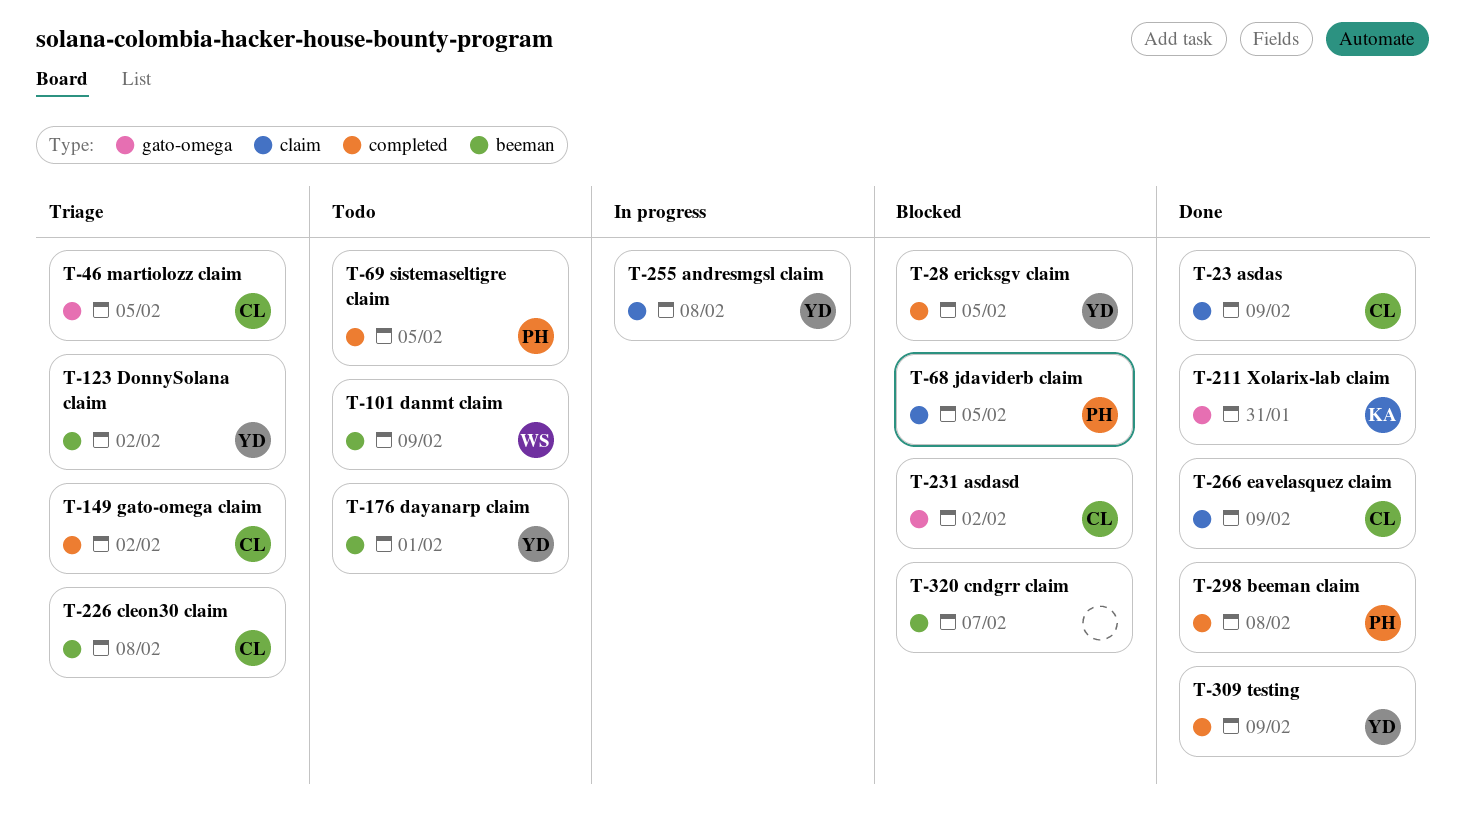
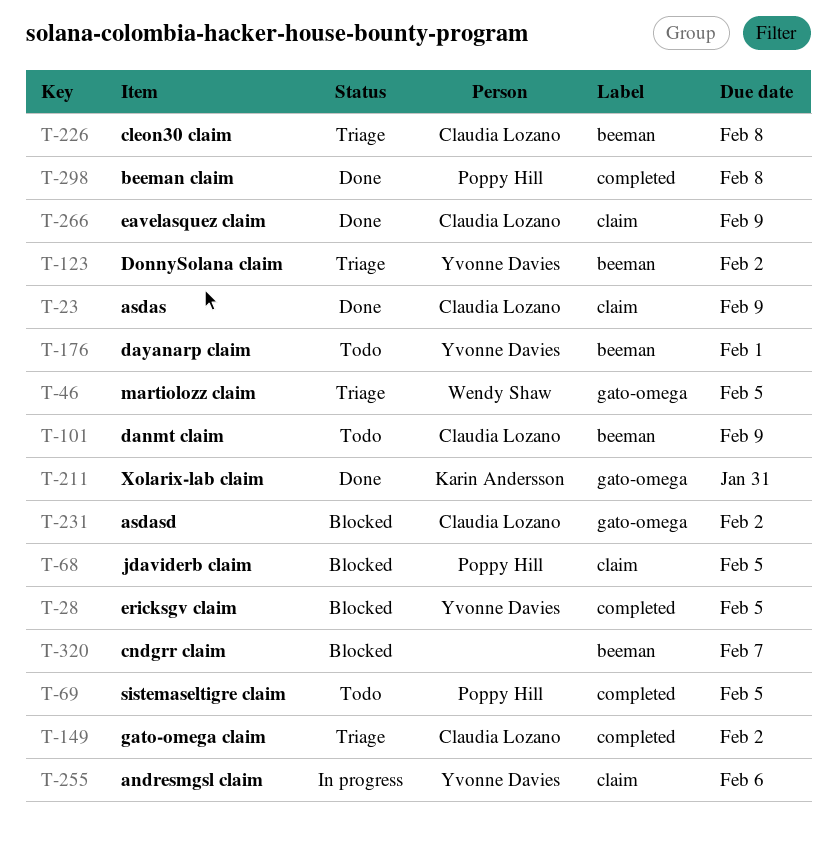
T-46, owner: Claudia Lozano -> Wendy Shaw
T-101, owner: Wendy Shaw -> Claudia Lozano
T-255, due: Feb 8 -> Feb 6
T-309: present -> none

